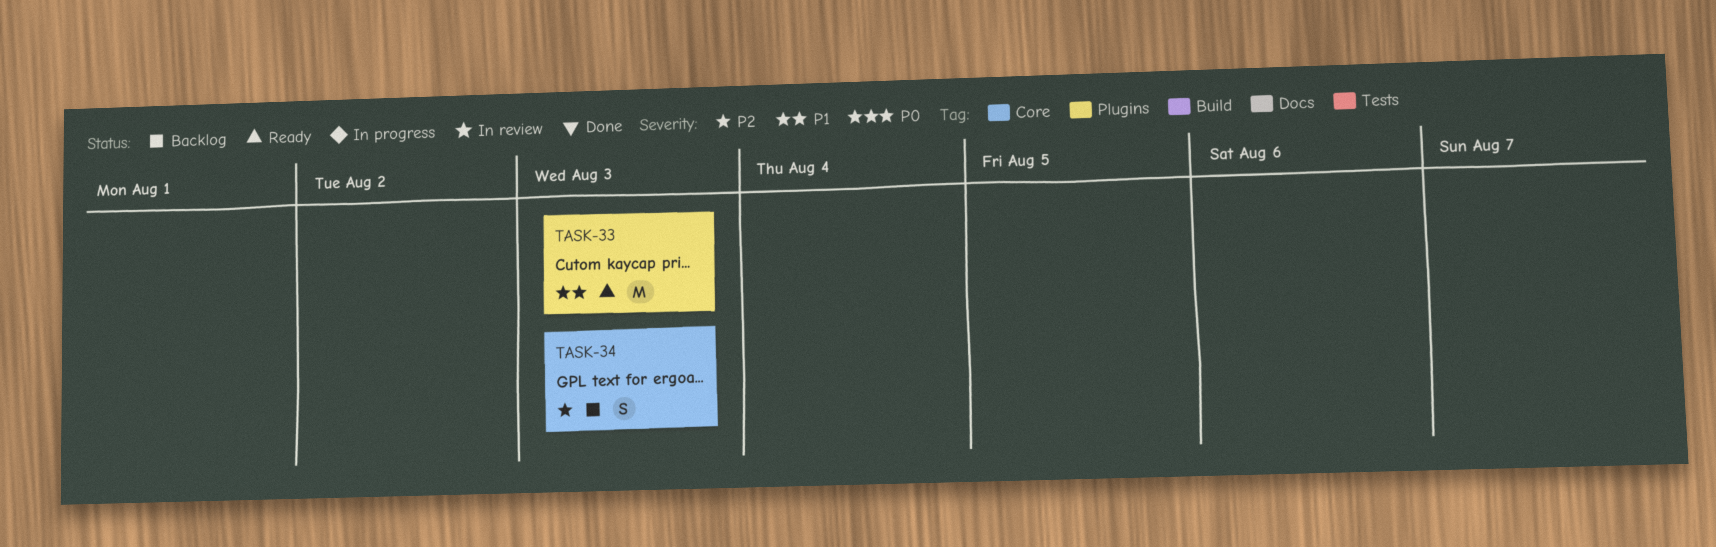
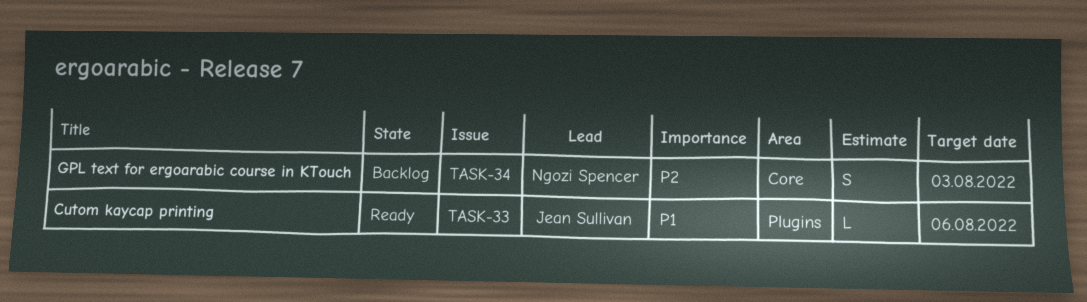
TASK-33, estimate: M -> L
TASK-33, due: Aug 3 -> Aug 6

